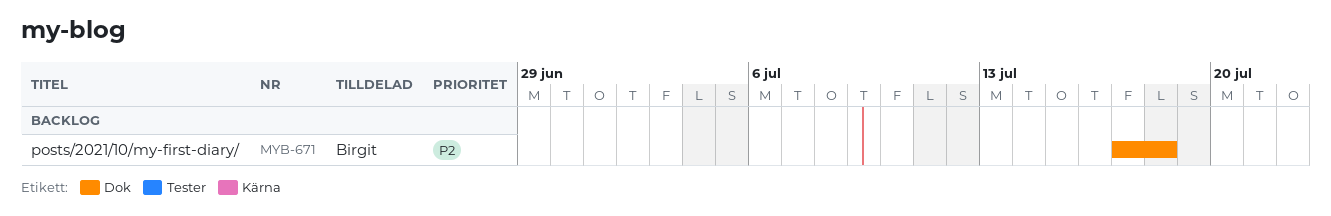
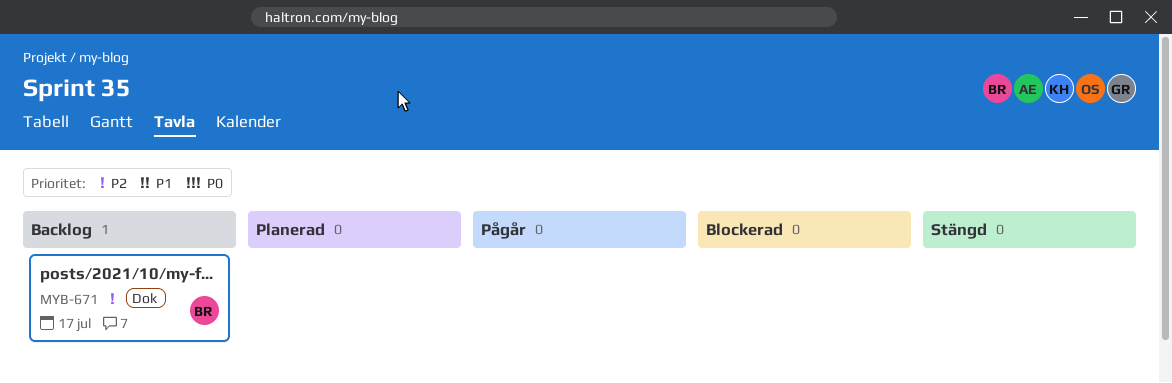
MYB-671, due: Jul 18 -> Jul 17

